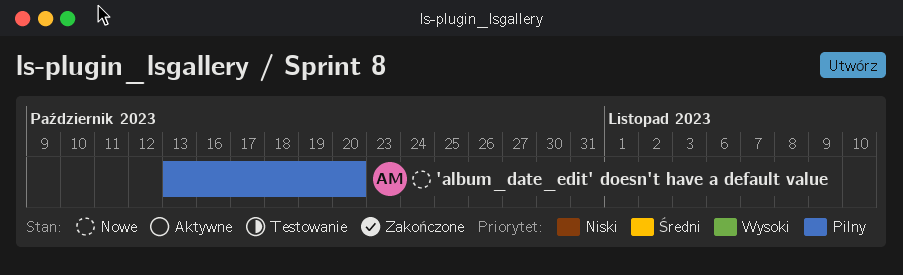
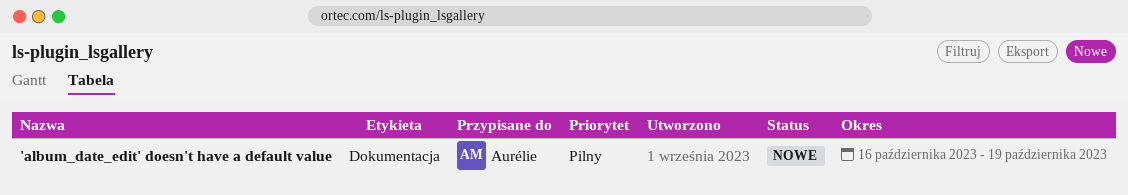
'album_date_edit' doesn't have a default value, start: Oct 13 -> Oct 16
'album_date_edit' doesn't have a default value, due: Oct 20 -> Oct 19

